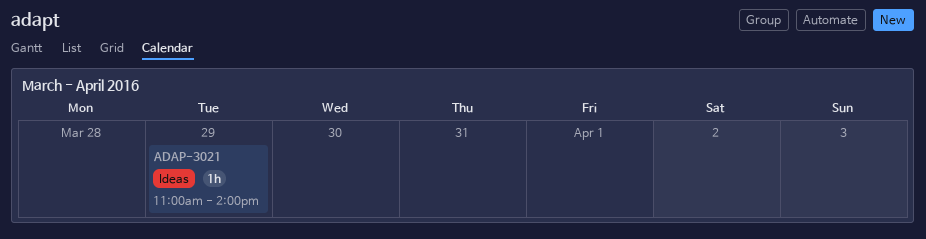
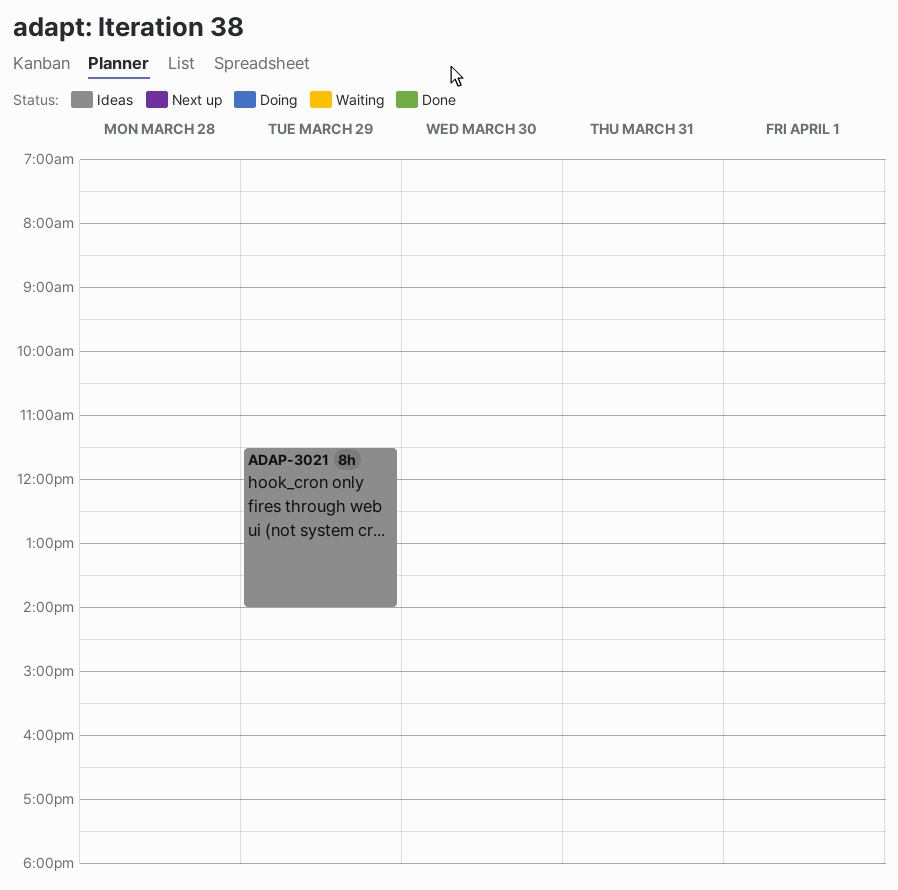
ADAP-3021, estimate: 1h -> 8h
ADAP-3021, begins: 11:00 -> 11:30

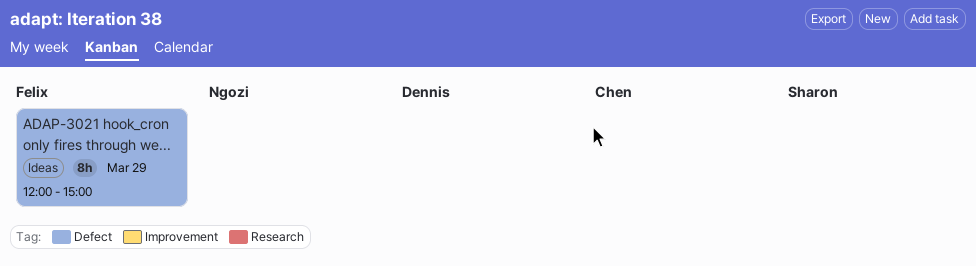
ADAP-3021, begins: 11:30 -> 12:00
ADAP-3021, ends: 14:00 -> 15:00

